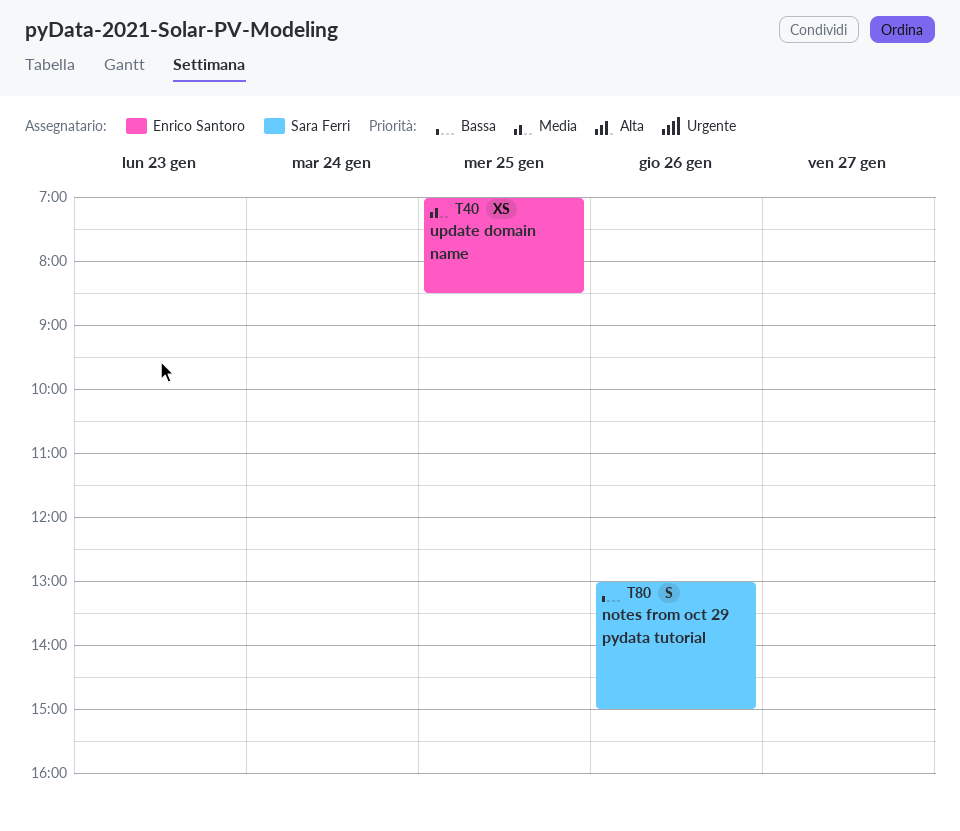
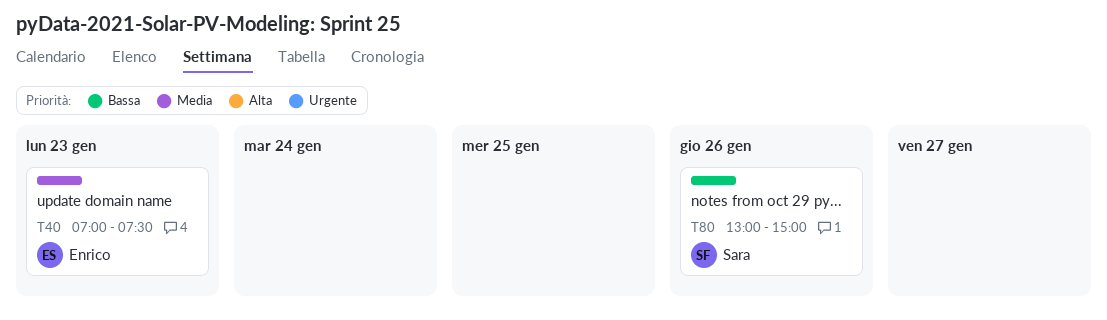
T40, day: Jan 25 -> Jan 23
T40, ends: 08:30 -> 07:30

